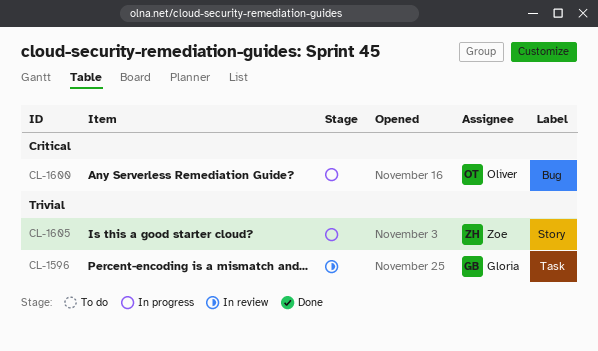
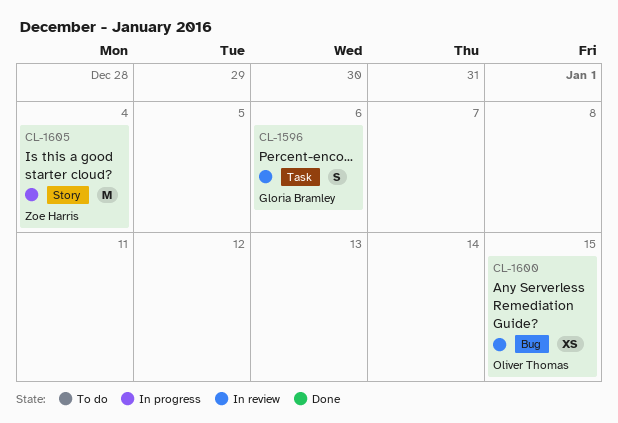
CL-1600, status: In progress -> In review

